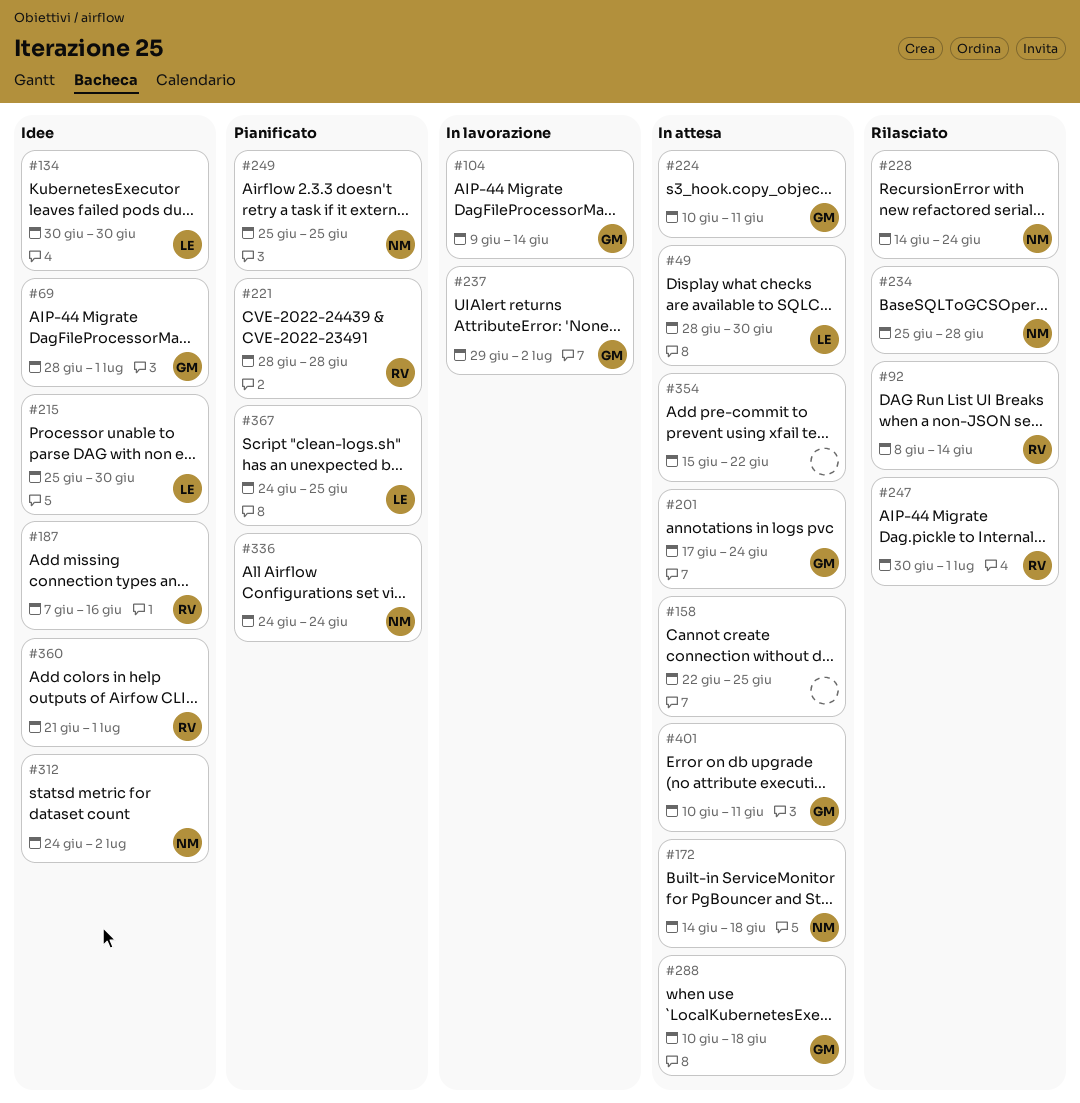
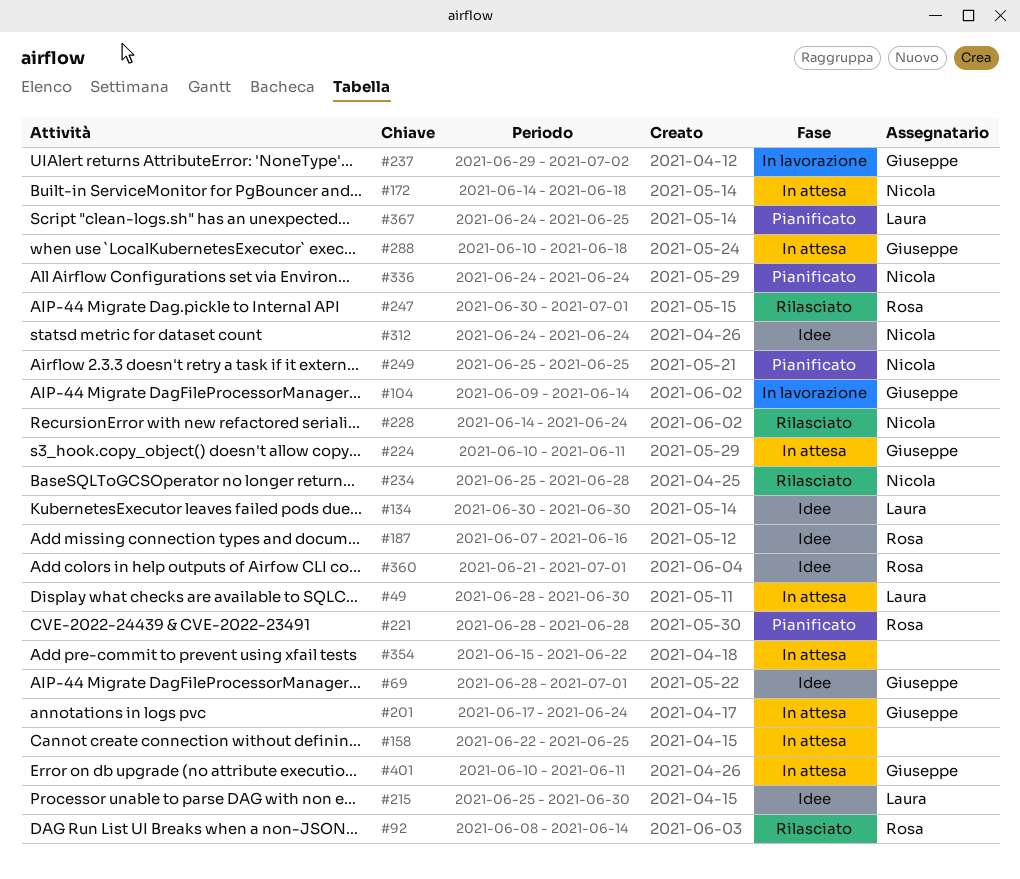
#312, due: Jul 2 -> Jun 24

